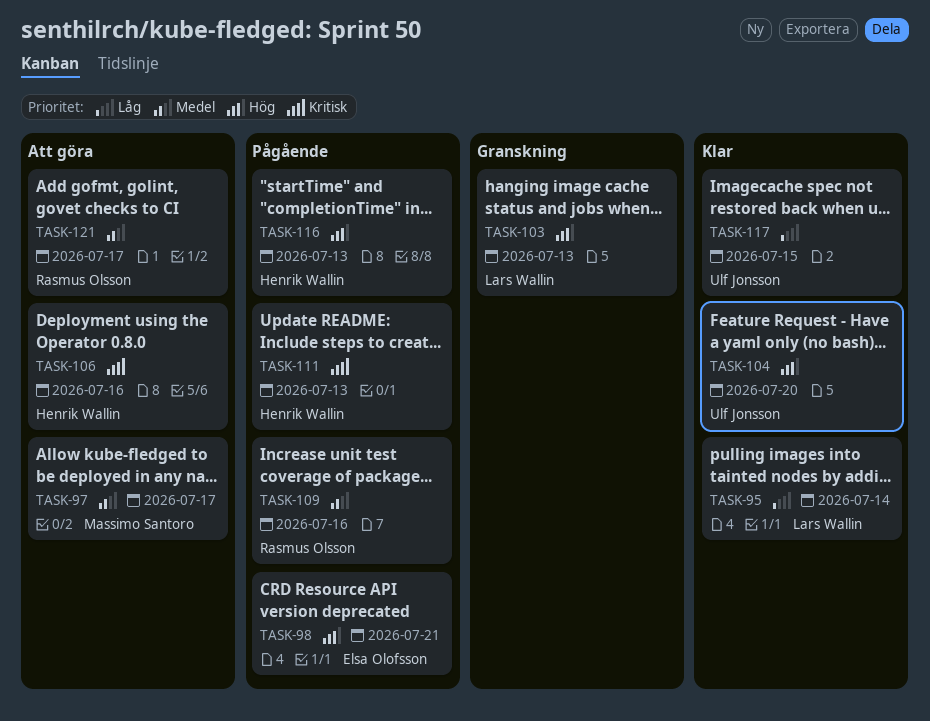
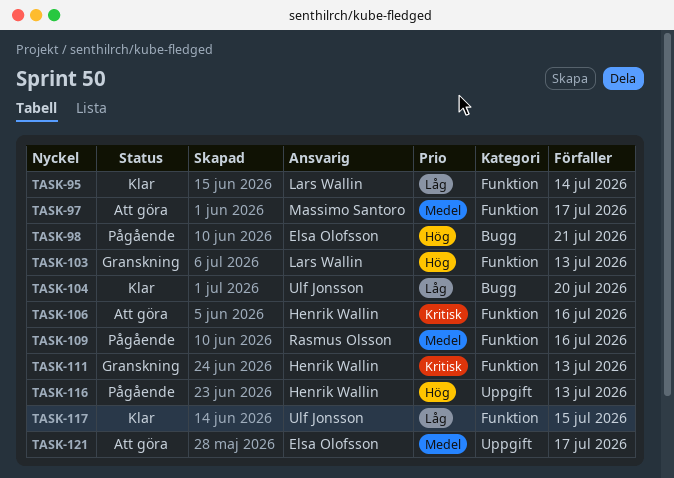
TASK-104, priority: Hög -> Låg
TASK-111, status: Pågående -> Granskning
TASK-121, owner: Rasmus Olsson -> Elsa Olofsson

